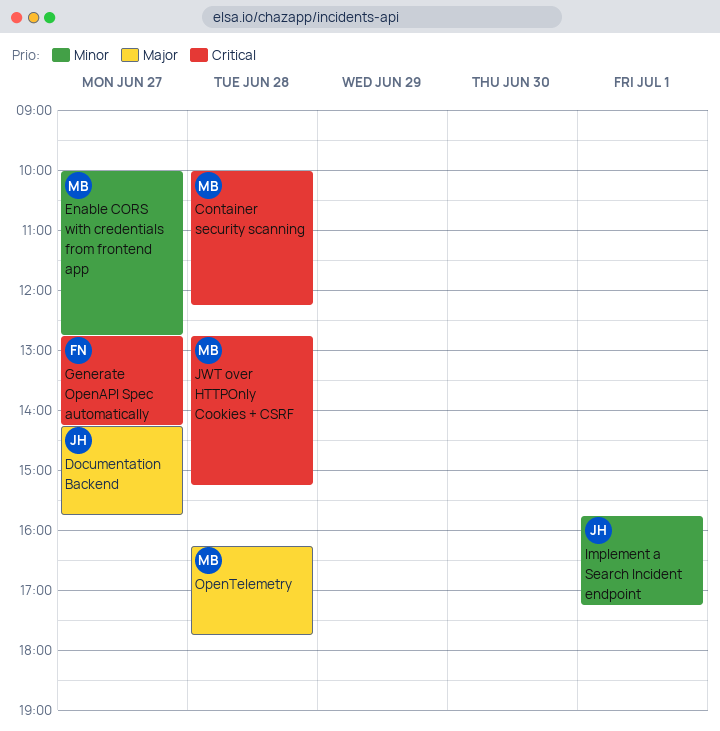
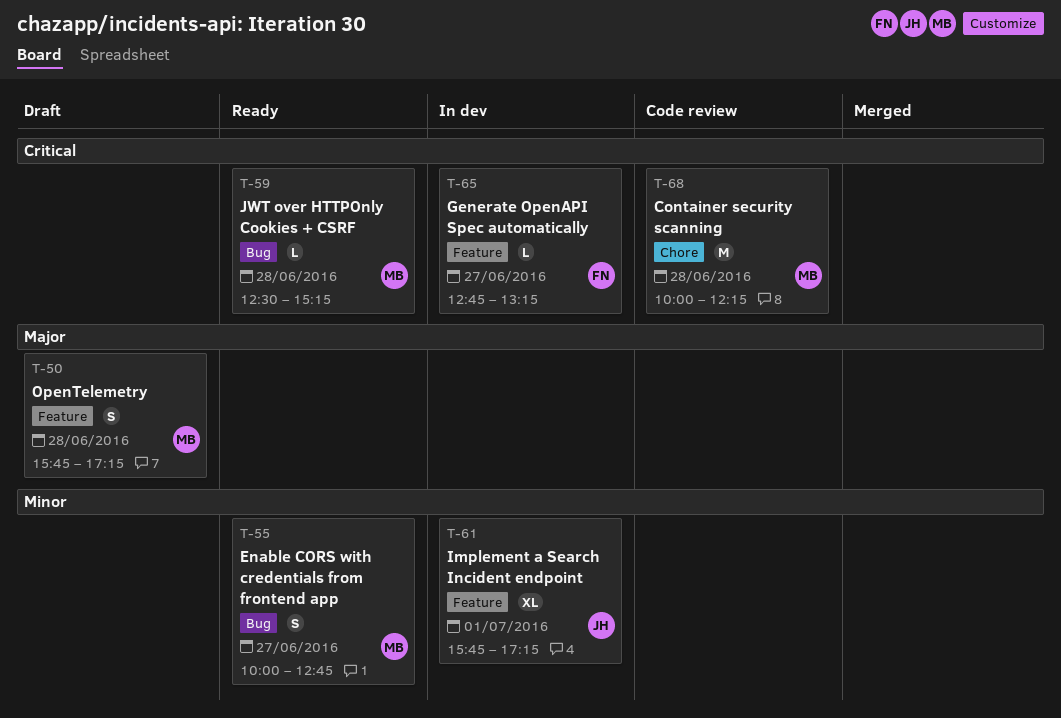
Documentation Backend: present -> none
Generate OpenAPI Spec automatically, ends: 14:15 -> 13:15
JWT over HTTPOnly Cookies + CSRF, begins: 12:45 -> 12:30
OpenTelemetry, begins: 16:15 -> 15:45
OpenTelemetry, ends: 17:45 -> 17:15

